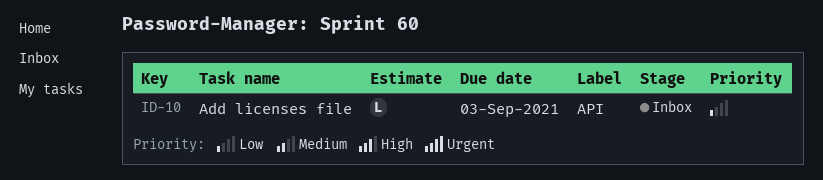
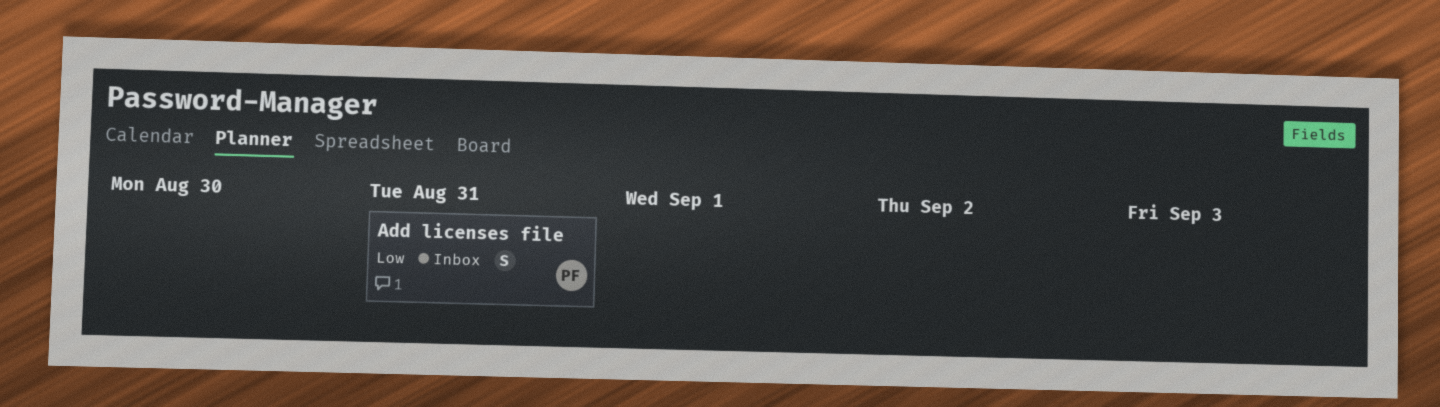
Add licenses file, estimate: L -> S
Add licenses file, due: Sep 3 -> Aug 31

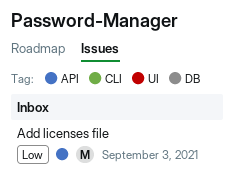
Add licenses file, estimate: S -> M
Add licenses file, due: Aug 31 -> Sep 3

